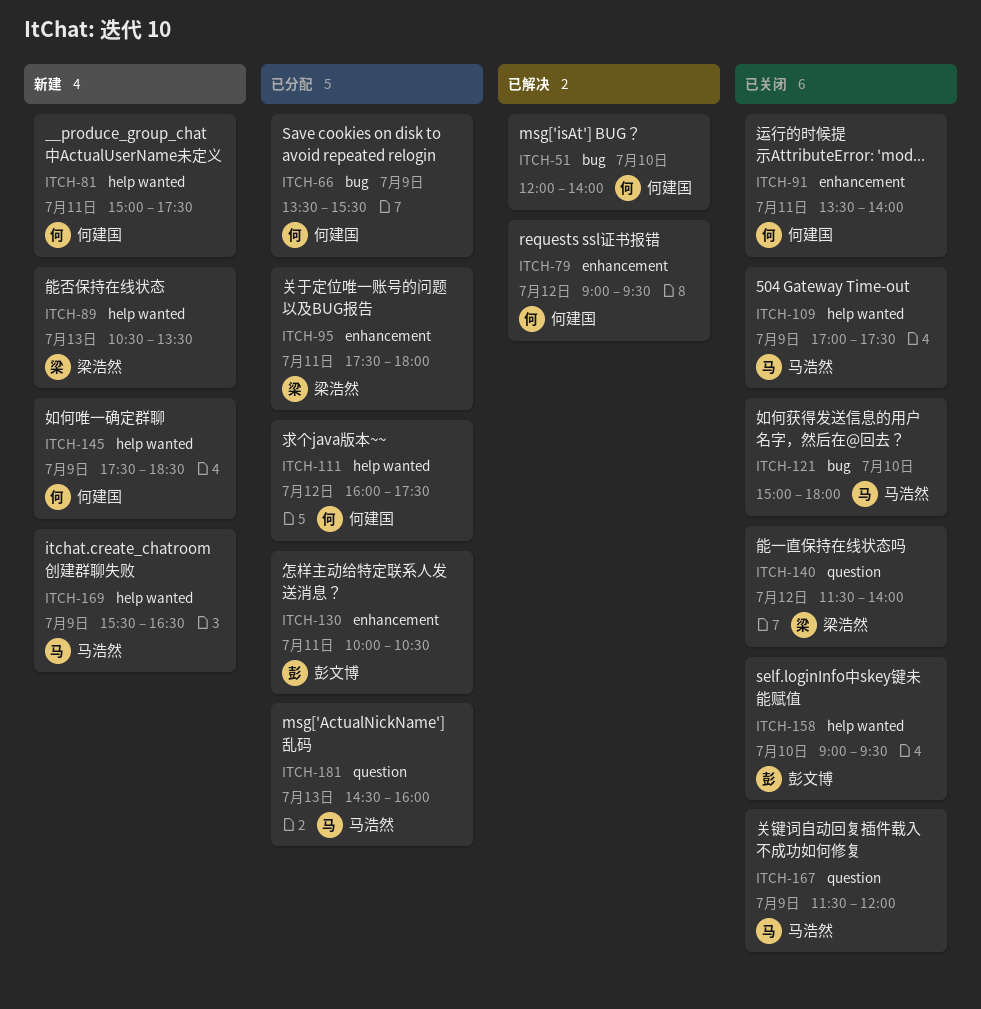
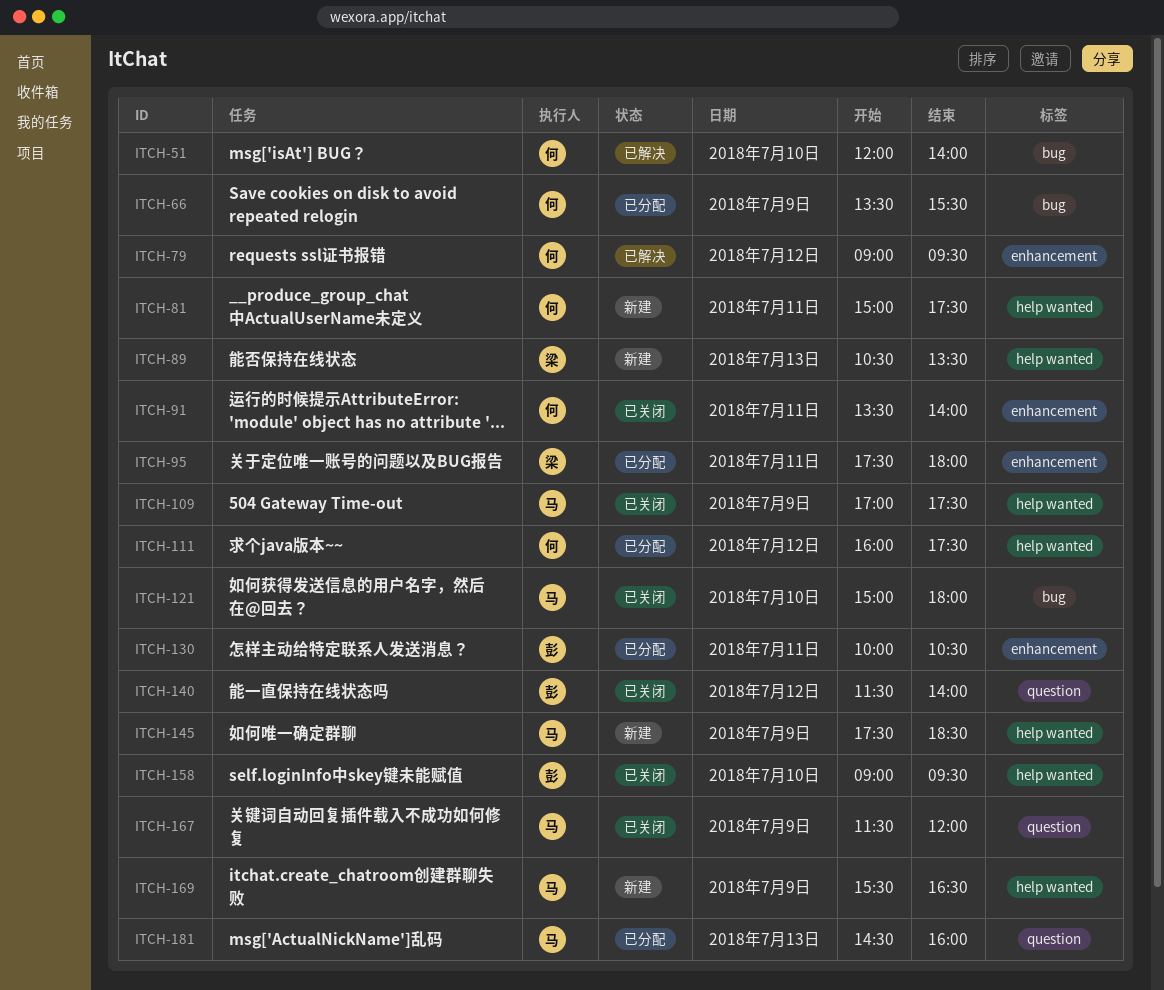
ITCH-140, owner: 梁浩然 -> 彭文博
ITCH-145, owner: 何建国 -> 马浩然

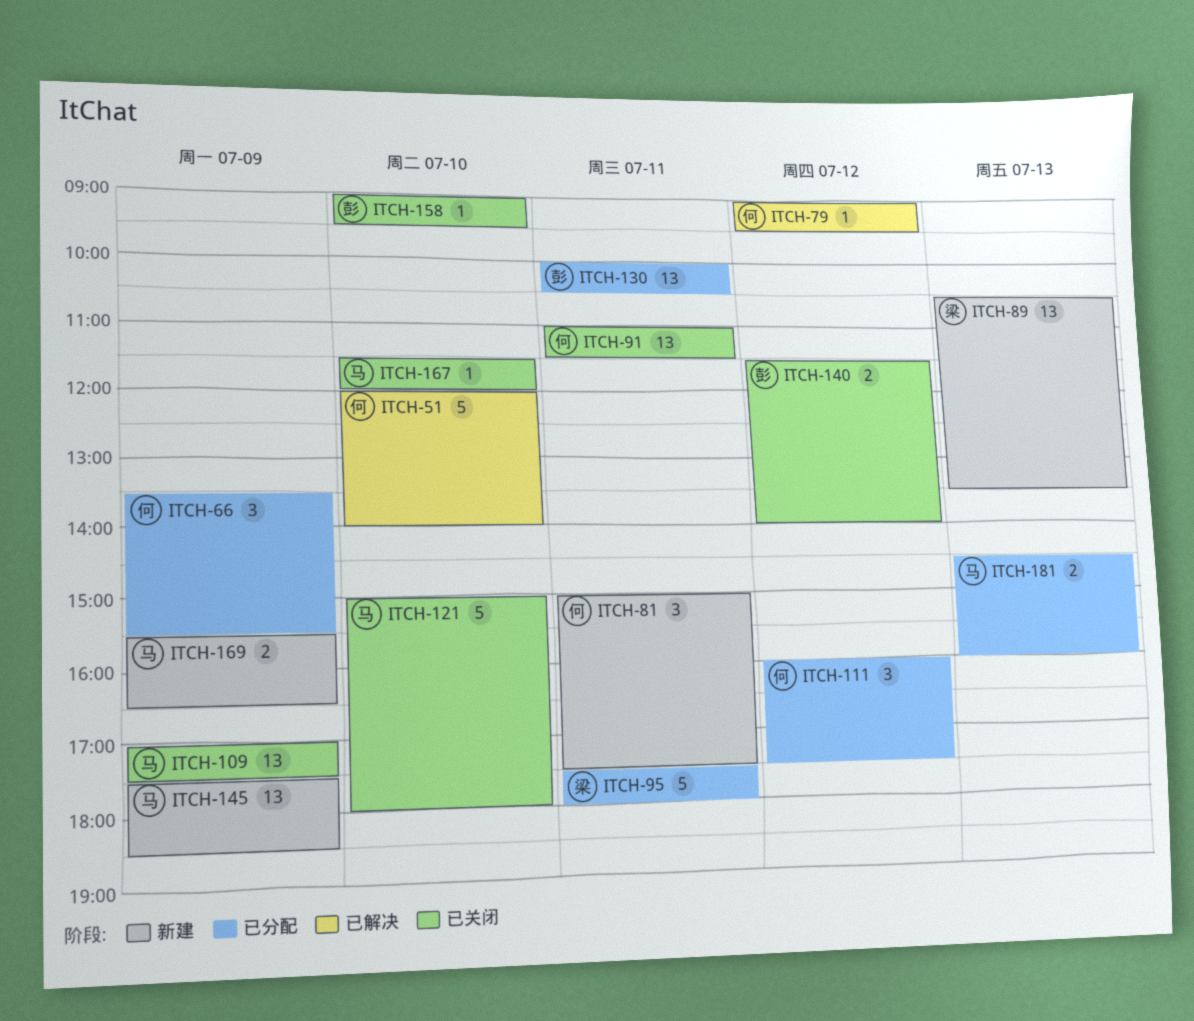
ITCH-91, begins: 13:30 -> 11:00
ITCH-91, ends: 14:00 -> 11:30
ITCH-167, day: Jul 9 -> Jul 10

